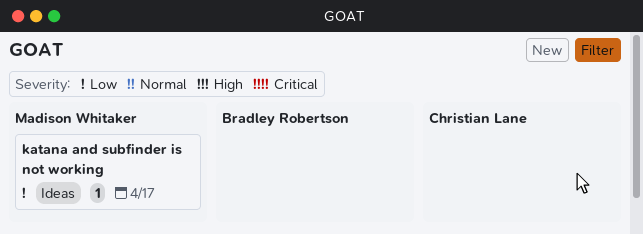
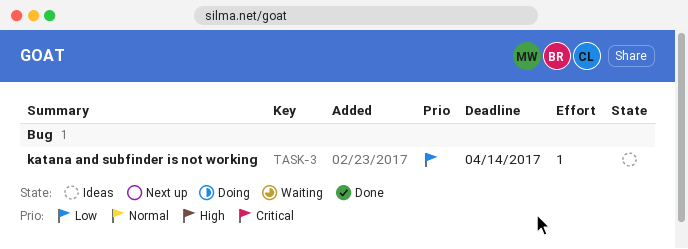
katana and subfinder is not working, due: Apr 17 -> Apr 14

